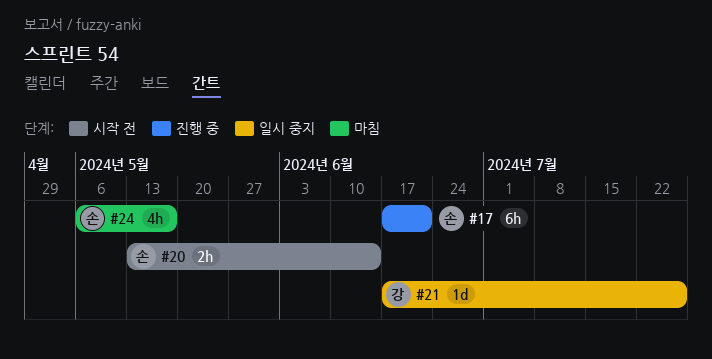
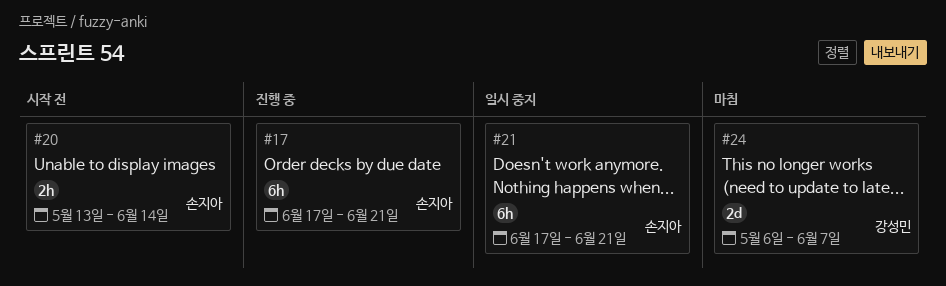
#21, owner: 강성민 -> 손지아
#21, estimate: 1d -> 6h
#21, due: Jul 26 -> Jun 21
#24, owner: 손지아 -> 강성민
#24, estimate: 4h -> 2d
#24, due: May 17 -> Jun 7

